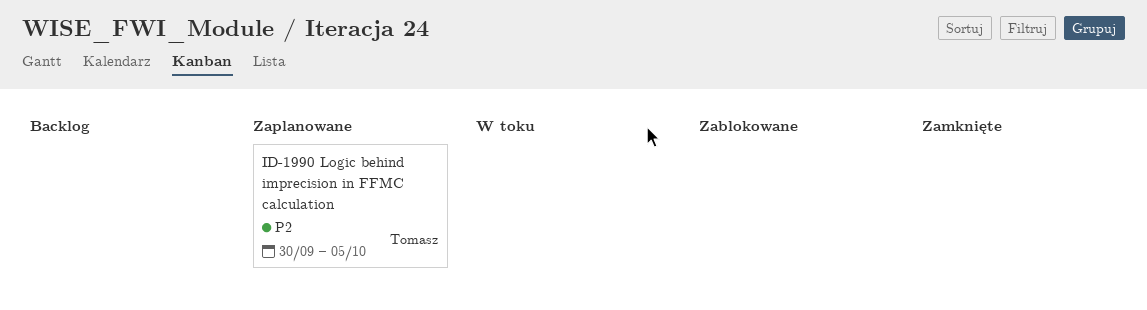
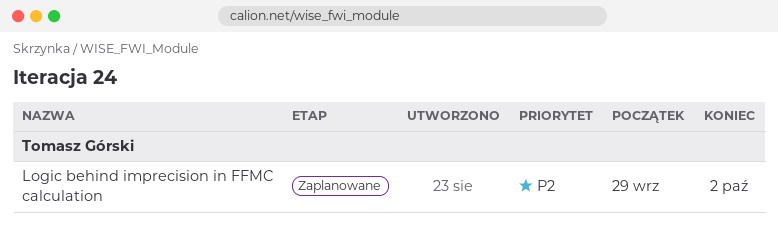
Logic behind imprecision in FFMC calculation, start: Sep 30 -> Sep 29
Logic behind imprecision in FFMC calculation, due: Oct 5 -> Oct 2

